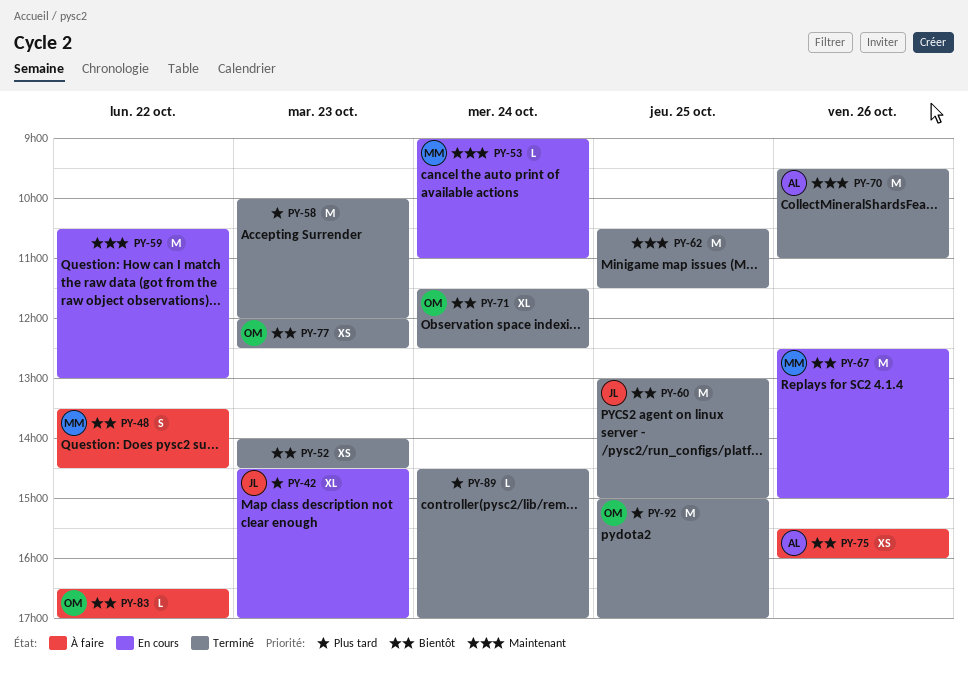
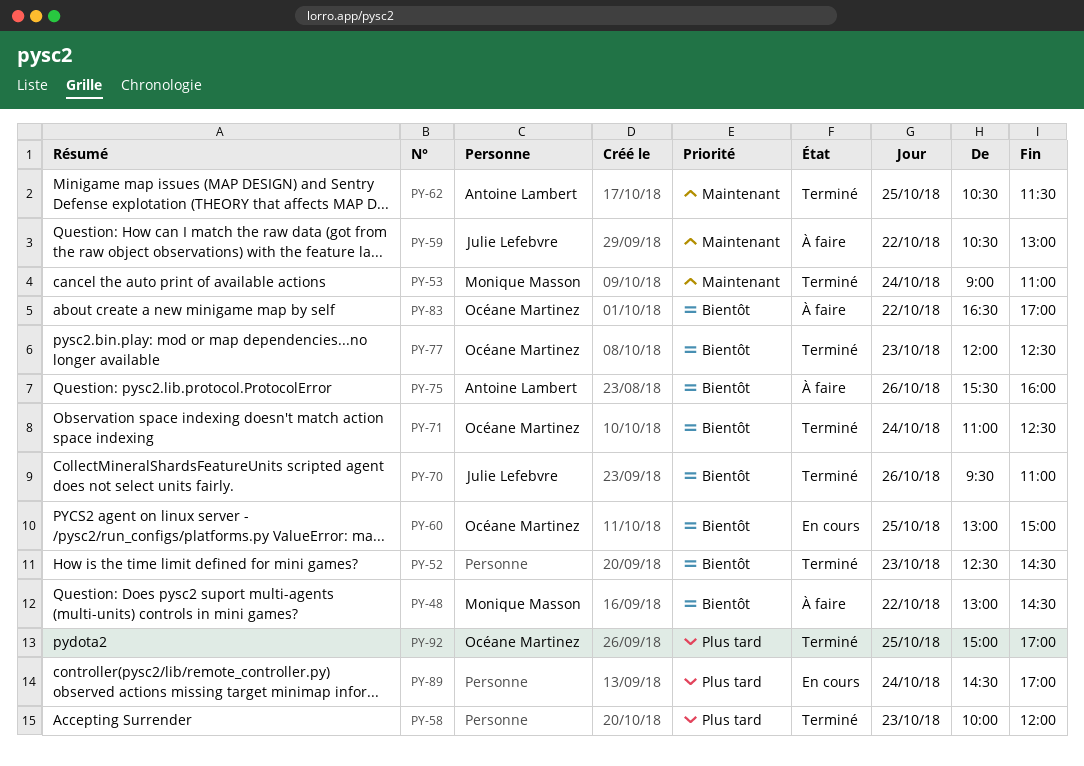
PY-42: present -> none
PY-48, begins: 13:30 -> 13:00
PY-52, begins: 14:00 -> 12:30
PY-53, status: En cours -> Terminé
PY-59, status: En cours -> À faire
PY-59, owner: none -> Julie Lefebvre
PY-60, status: Terminé -> En cours
PY-60, owner: Julie Lefebvre -> Océane Martinez
PY-62, owner: none -> Antoine Lambert
PY-67: present -> none
PY-70, owner: Antoine Lambert -> Julie Lefebvre
PY-70, priority: Maintenant -> Bientôt
PY-71, begins: 11:30 -> 11:00
PY-89, status: Terminé -> En cours

